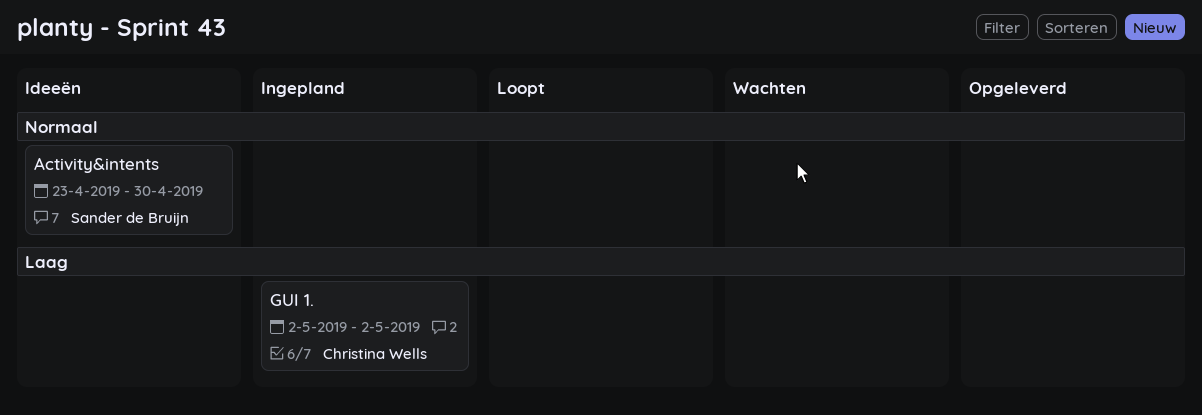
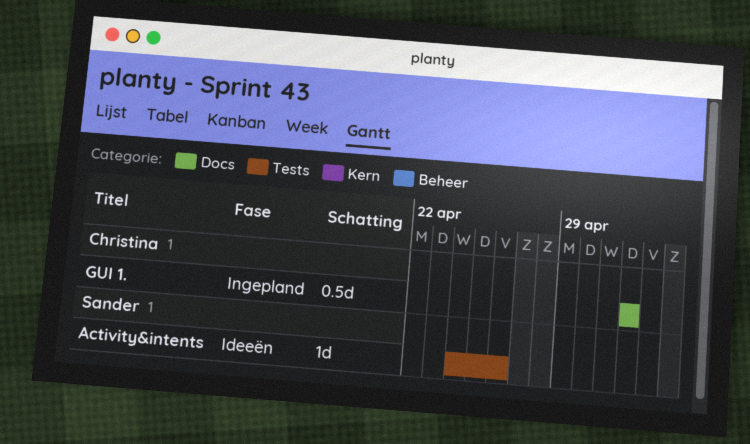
Activity&intents, start: Apr 23 -> Apr 24
Activity&intents, due: Apr 30 -> Apr 26

